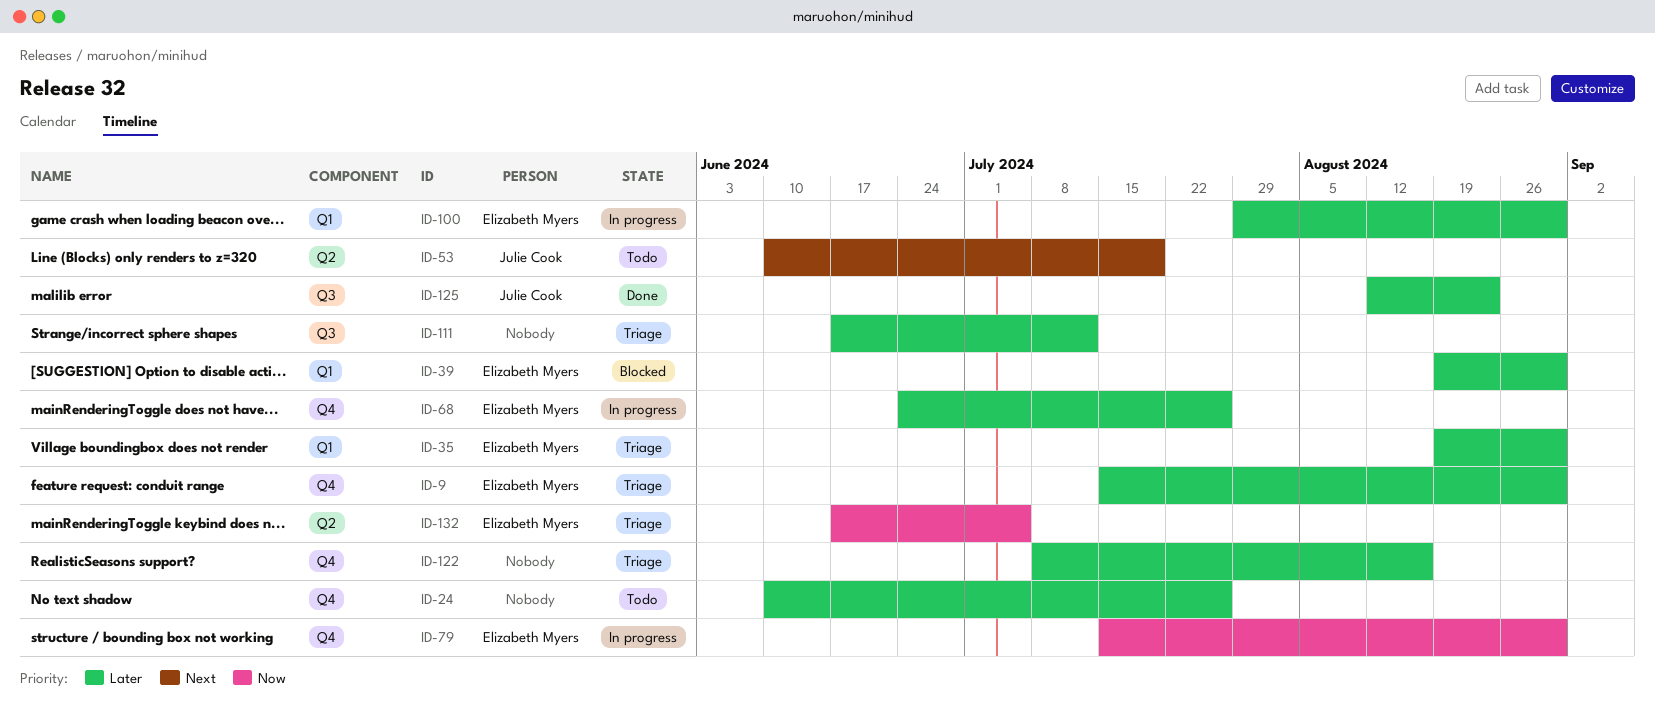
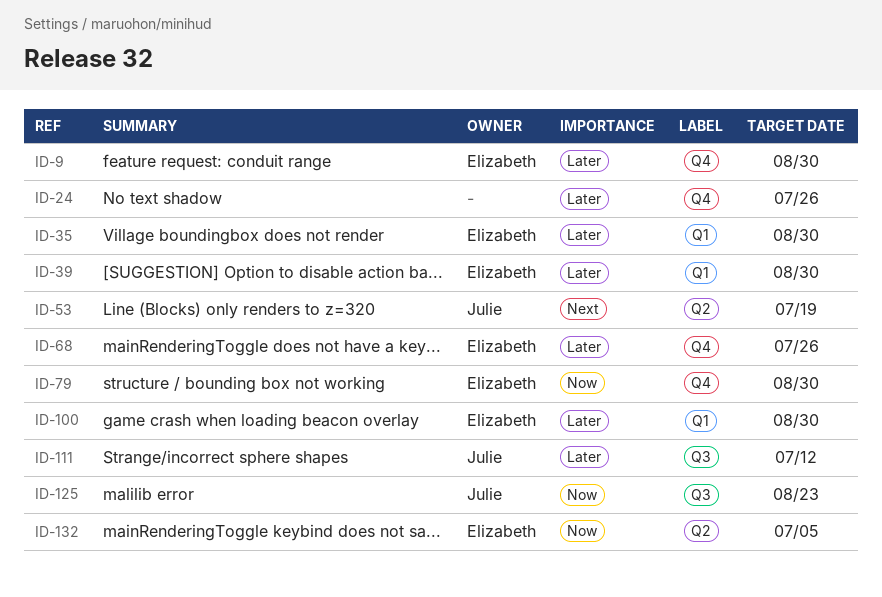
ID-111, owner: none -> Julie Cook
ID-122: present -> none
ID-125, priority: Later -> Now

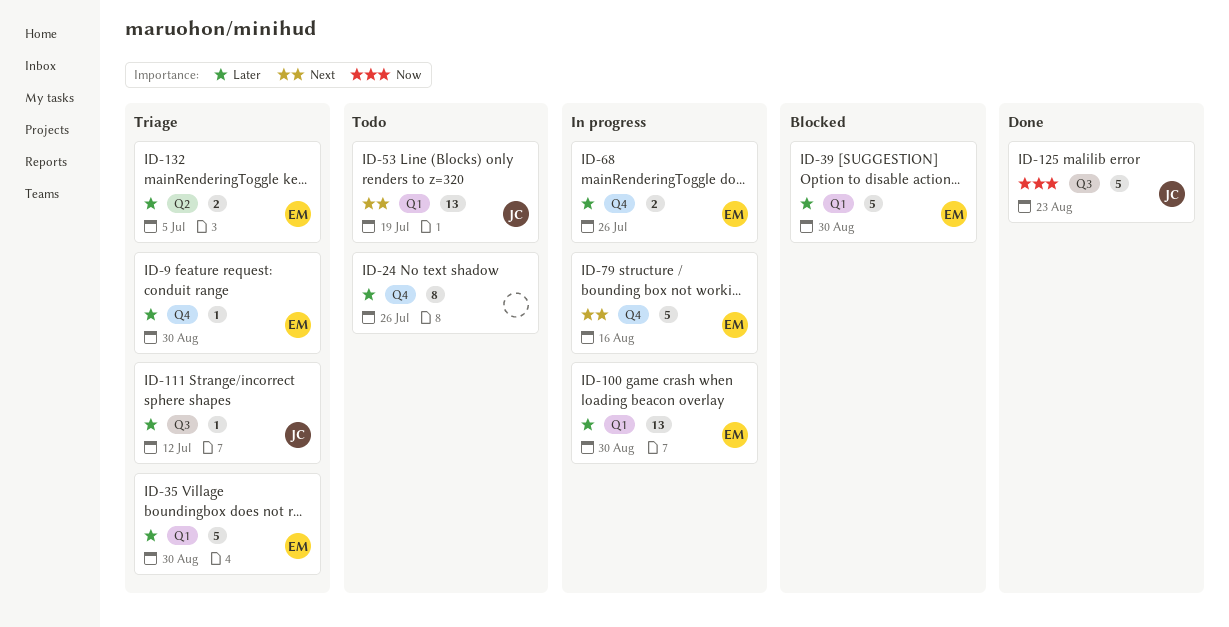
ID-53, label: Q2 -> Q1
ID-79, priority: Now -> Next
ID-79, due: Aug 30 -> Aug 16
ID-132, priority: Now -> Later

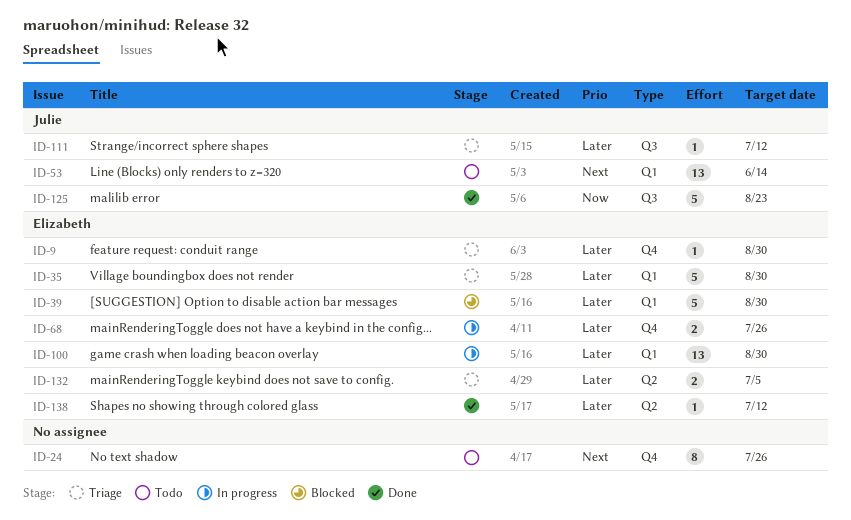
ID-24, priority: Later -> Next
ID-53, due: Jul 19 -> Jun 14
ID-79: present -> none
ID-138: none -> present

